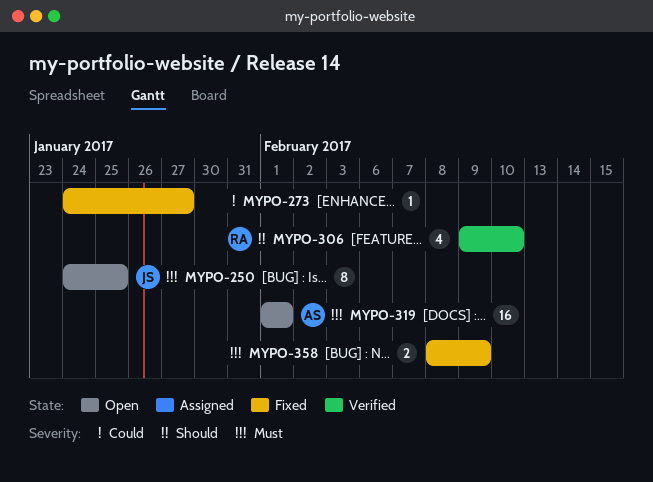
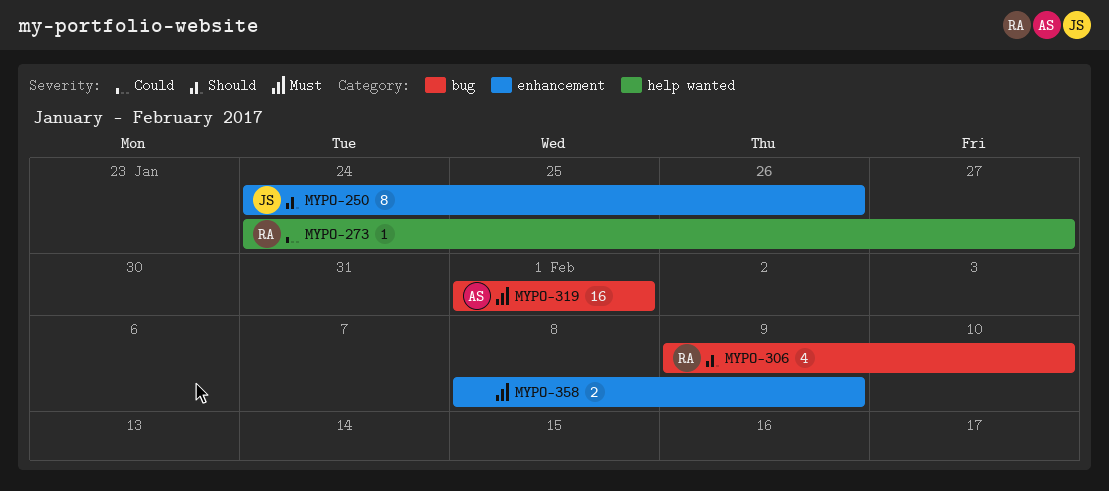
MYPO-250, priority: Must -> Should
MYPO-250, due: Jan 25 -> Jan 26
MYPO-273, owner: none -> RA

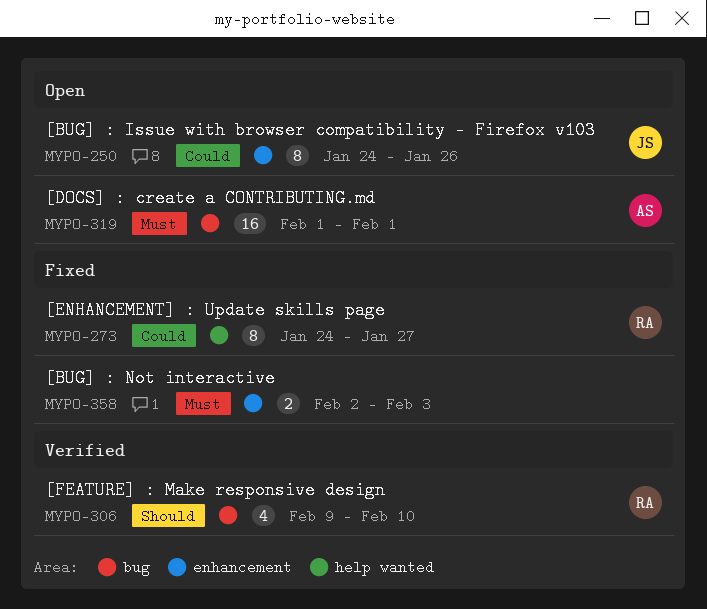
MYPO-250, priority: Should -> Could
MYPO-273, estimate: 1 -> 8
MYPO-358, start: Feb 8 -> Feb 2
MYPO-358, due: Feb 9 -> Feb 3

